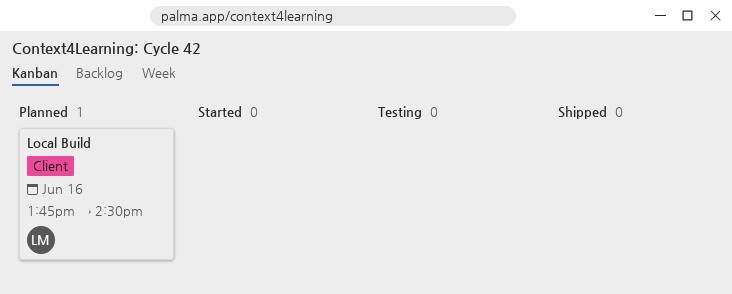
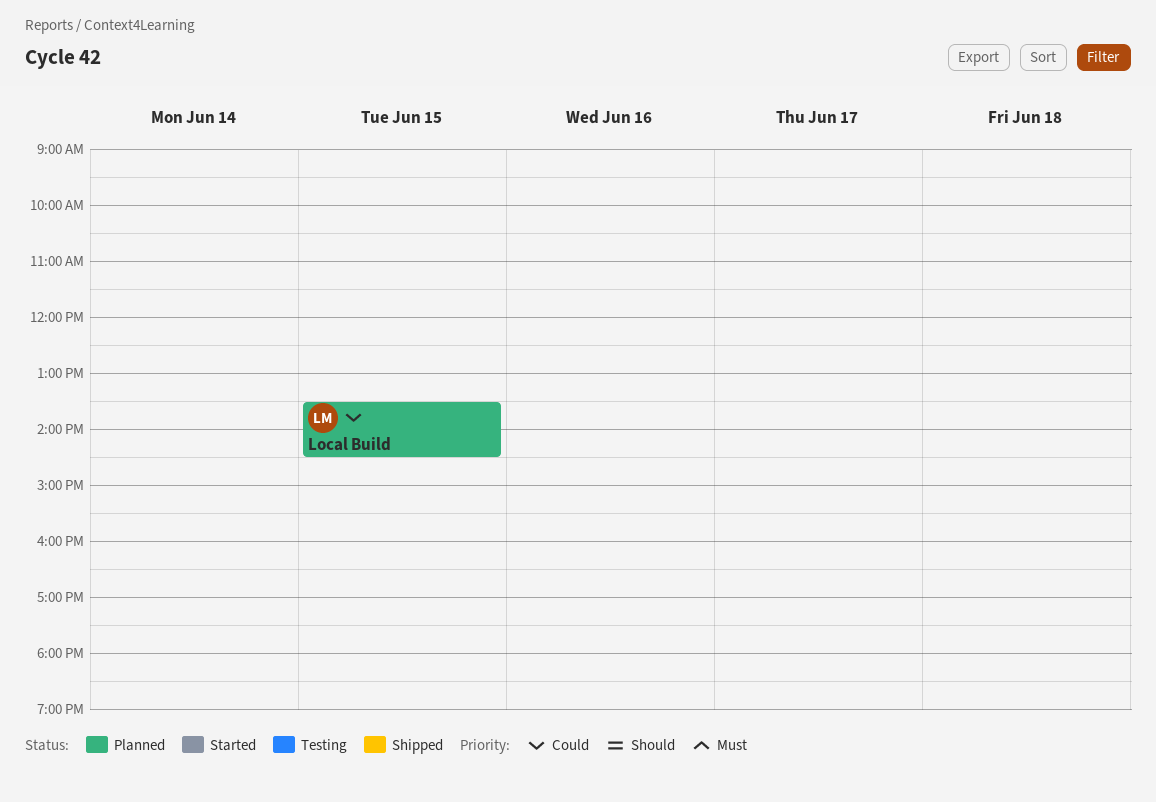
Local Build, day: Jun 16 -> Jun 15
Local Build, begins: 13:45 -> 13:30

